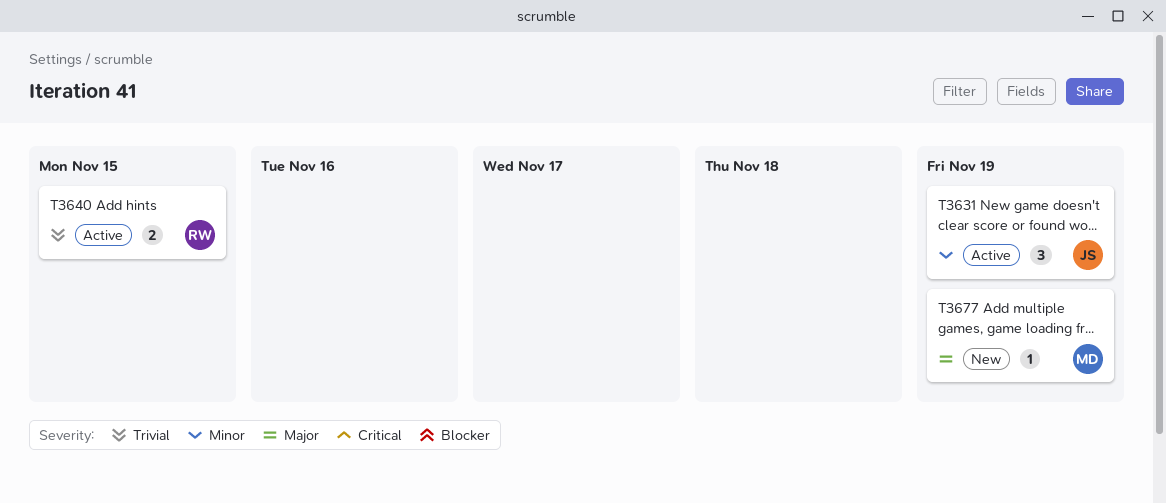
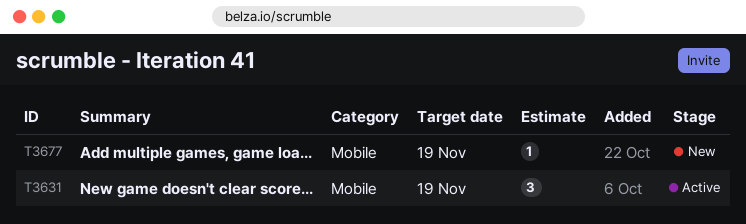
T3640: present -> none

